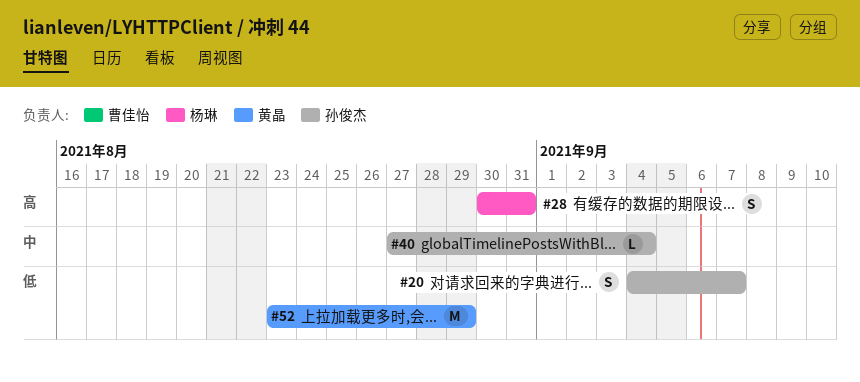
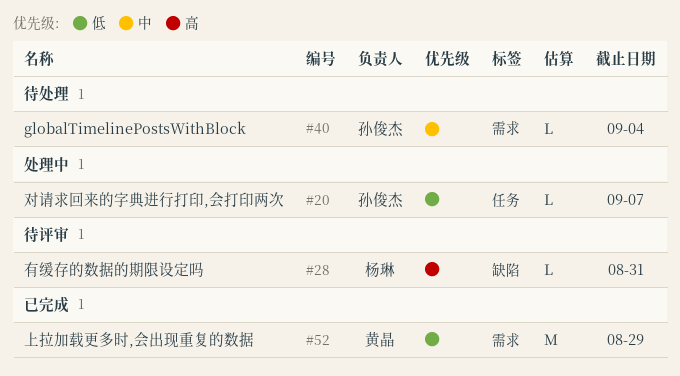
#20, estimate: S -> L
#28, estimate: S -> L

